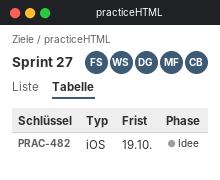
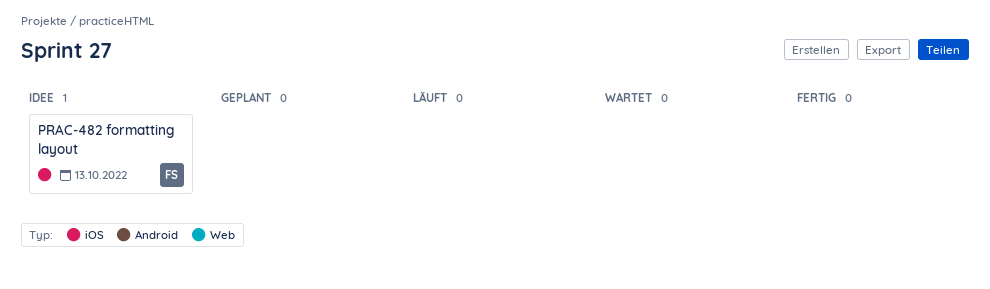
PRAC-482, due: Oct 19 -> Oct 13

